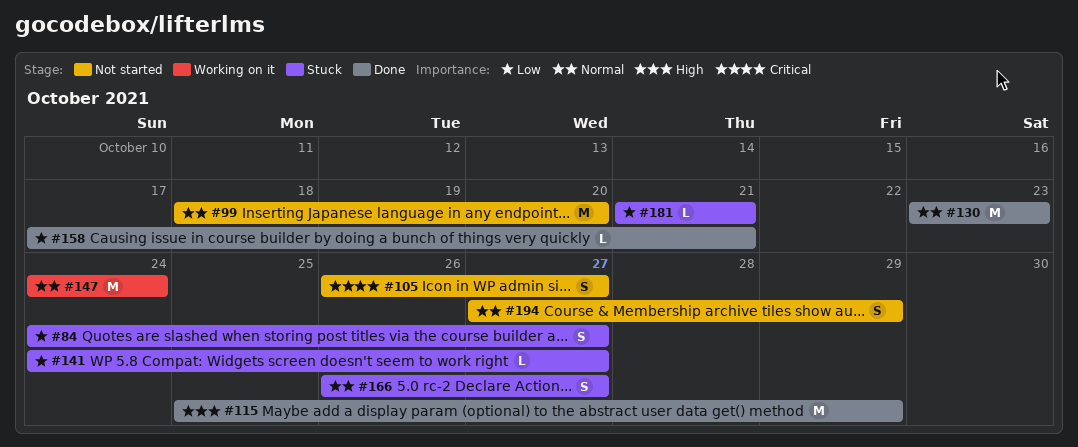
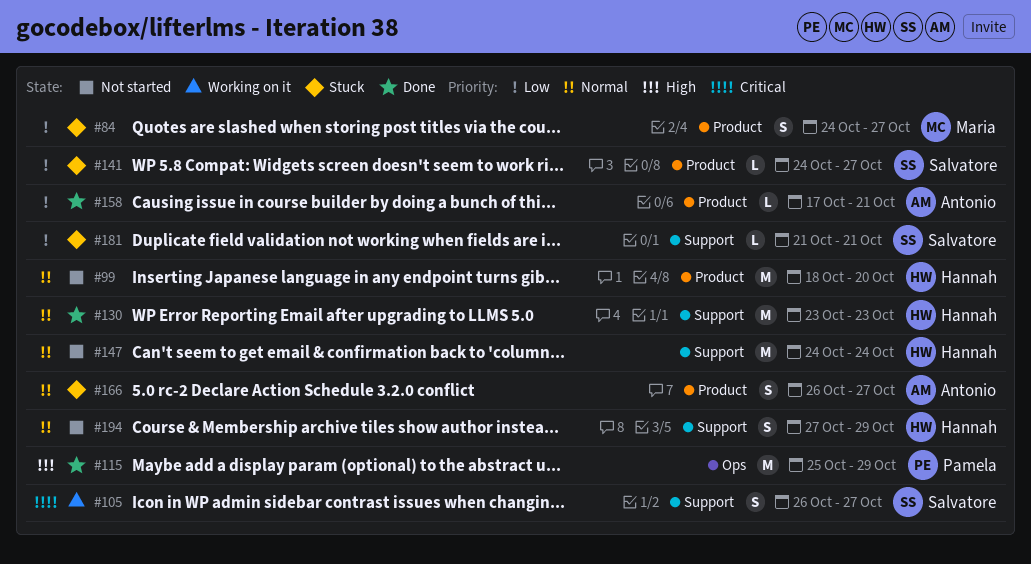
#105, status: Not started -> Working on it
#147, status: Working on it -> Not started

